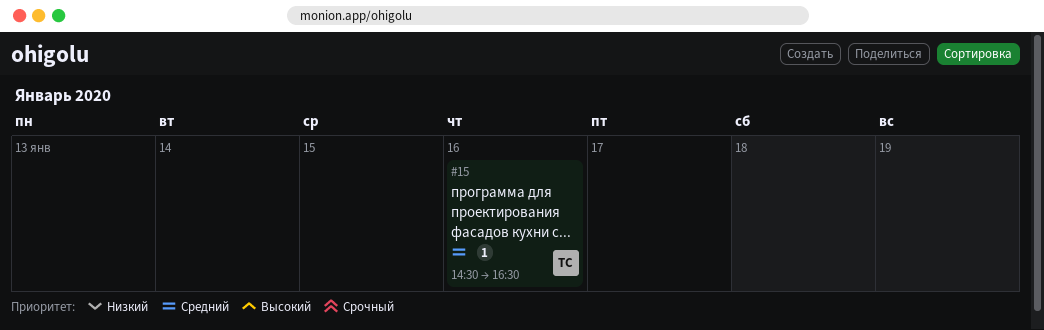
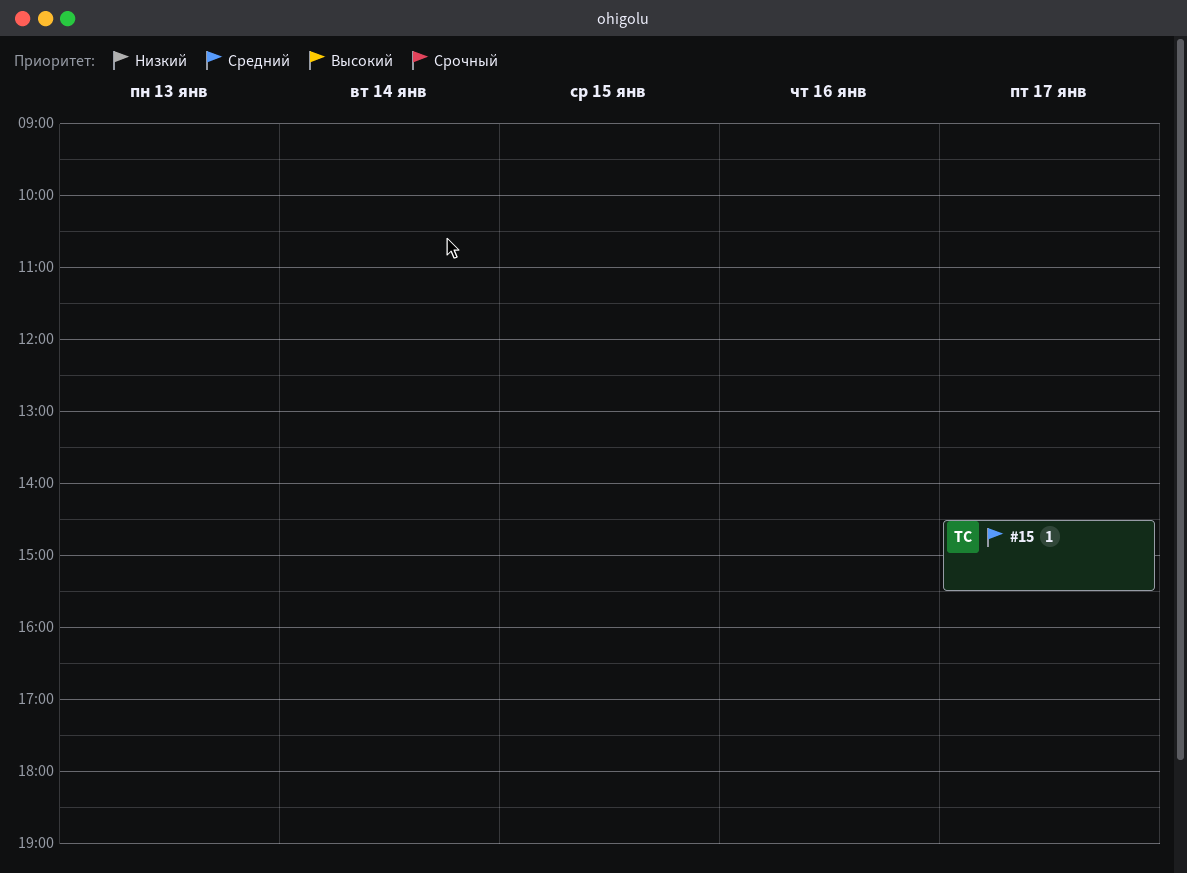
#15, day: Jan 16 -> Jan 17
#15, ends: 16:30 -> 15:30

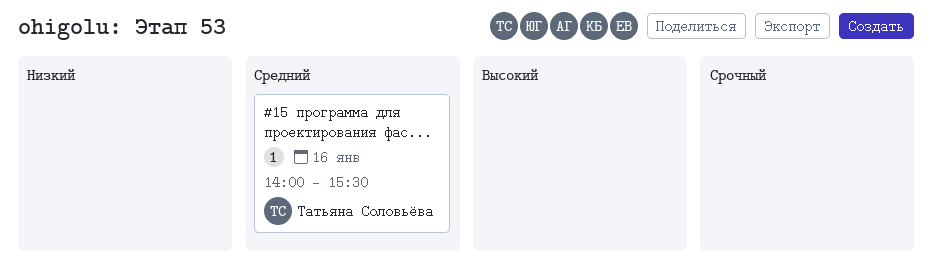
#15, day: Jan 17 -> Jan 16
#15, begins: 14:30 -> 14:00

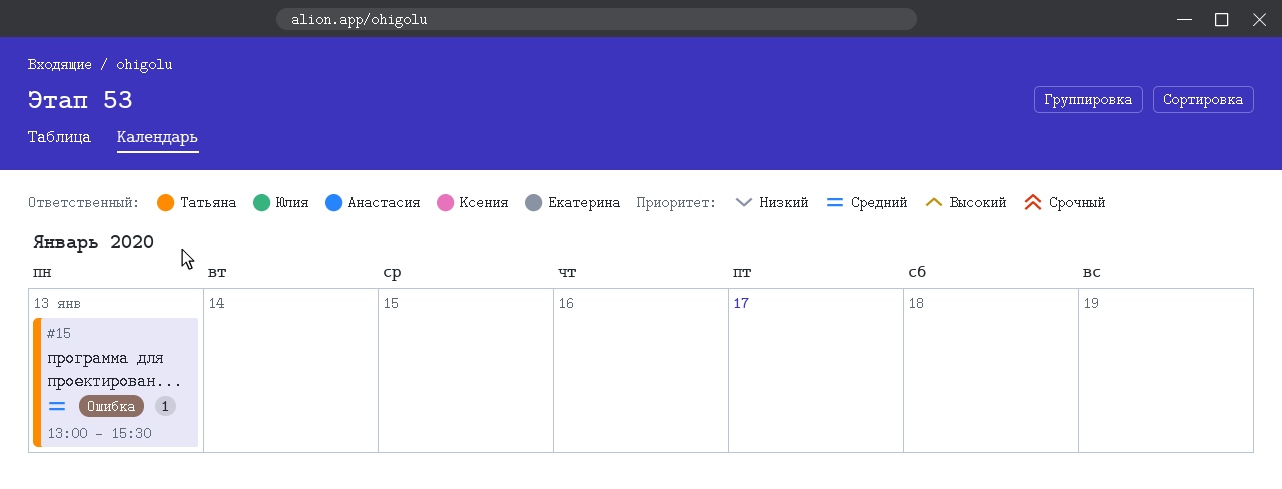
#15, day: Jan 16 -> Jan 13
#15, begins: 14:00 -> 13:00

